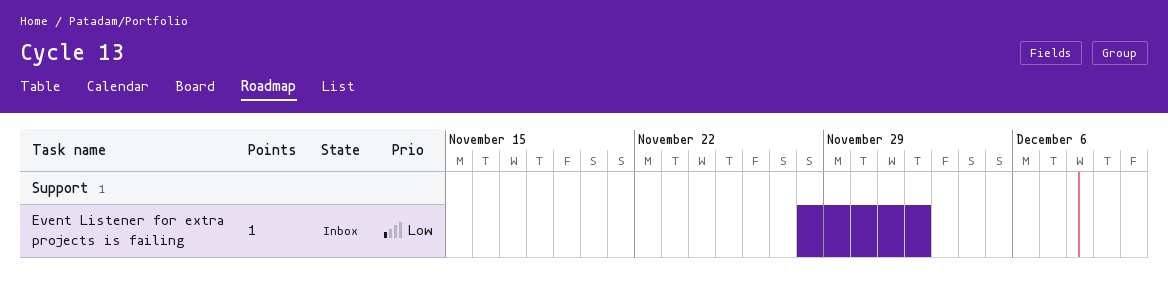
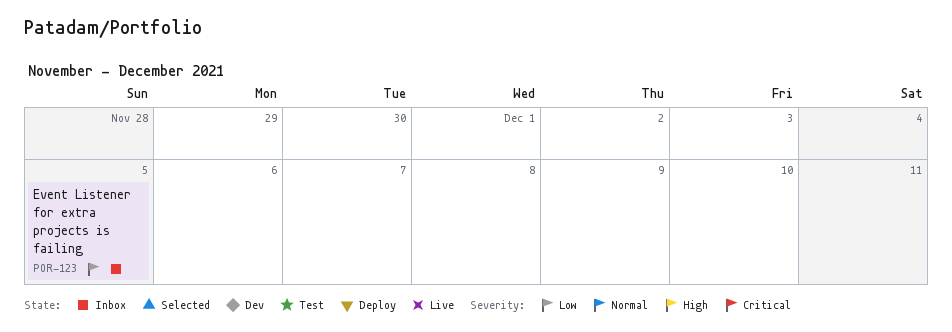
Event Listener for extra projects is failing, due: Dec 2 -> Dec 5

